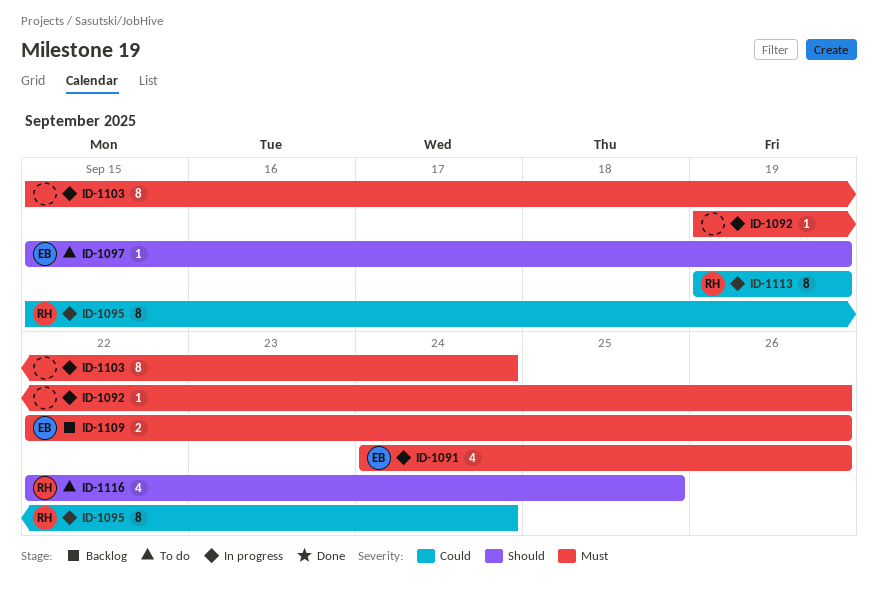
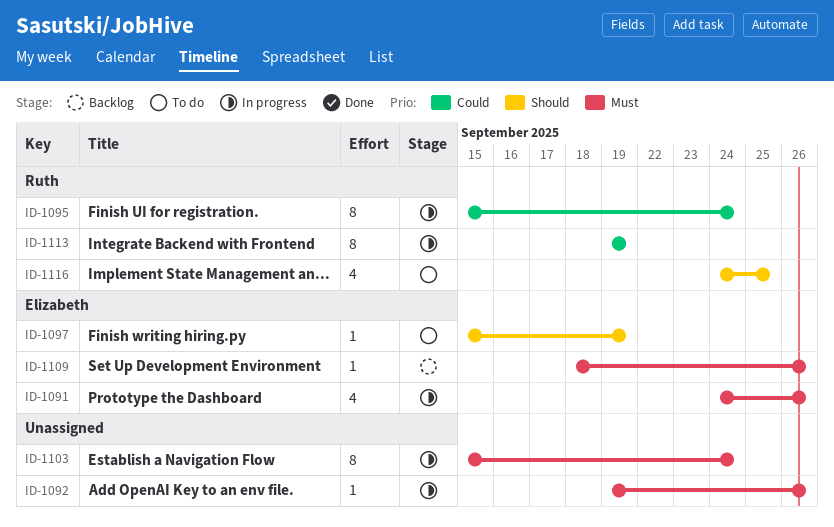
ID-1109, estimate: 2 -> 1
ID-1109, start: Sep 22 -> Sep 18
ID-1116, start: Sep 22 -> Sep 24

